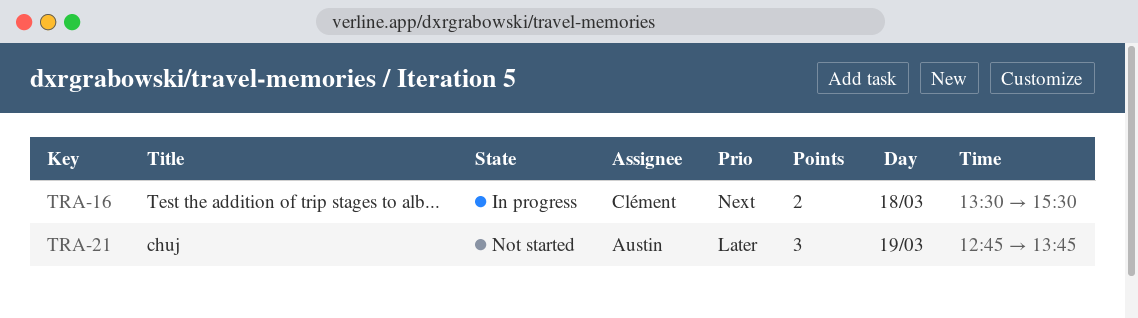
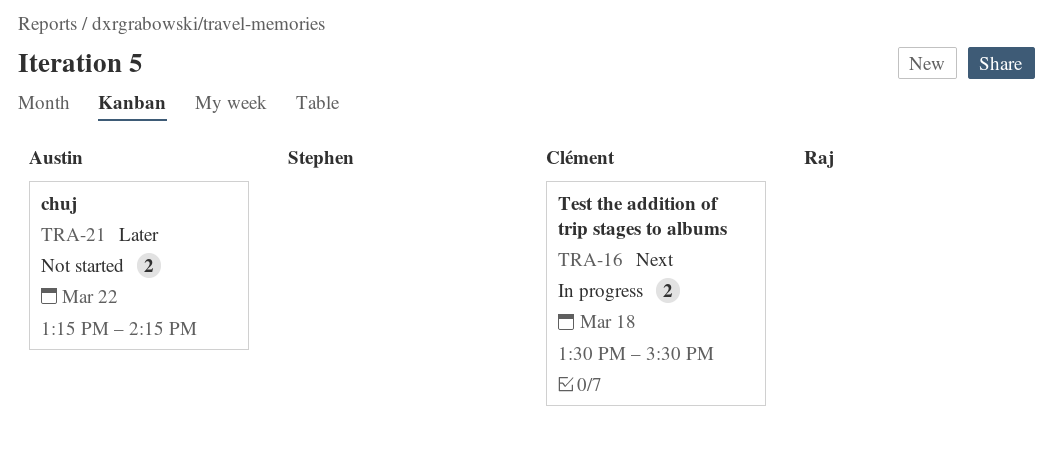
TRA-21, estimate: 3 -> 2
TRA-21, day: Mar 19 -> Mar 22
TRA-21, begins: 12:45 -> 13:15
TRA-21, ends: 13:45 -> 14:15

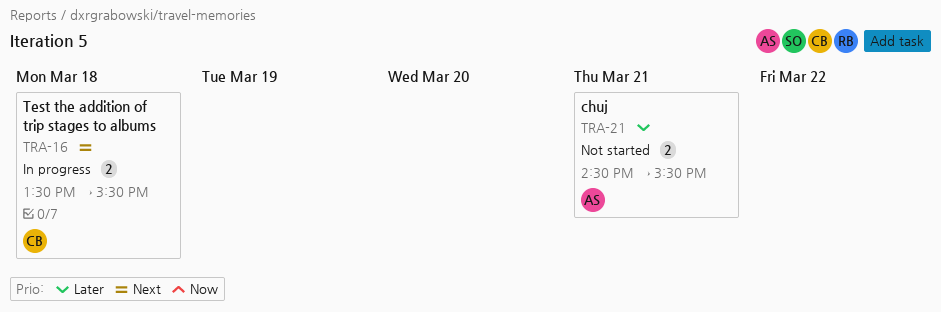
TRA-21, day: Mar 22 -> Mar 21
TRA-21, begins: 13:15 -> 14:30
TRA-21, ends: 14:15 -> 15:30

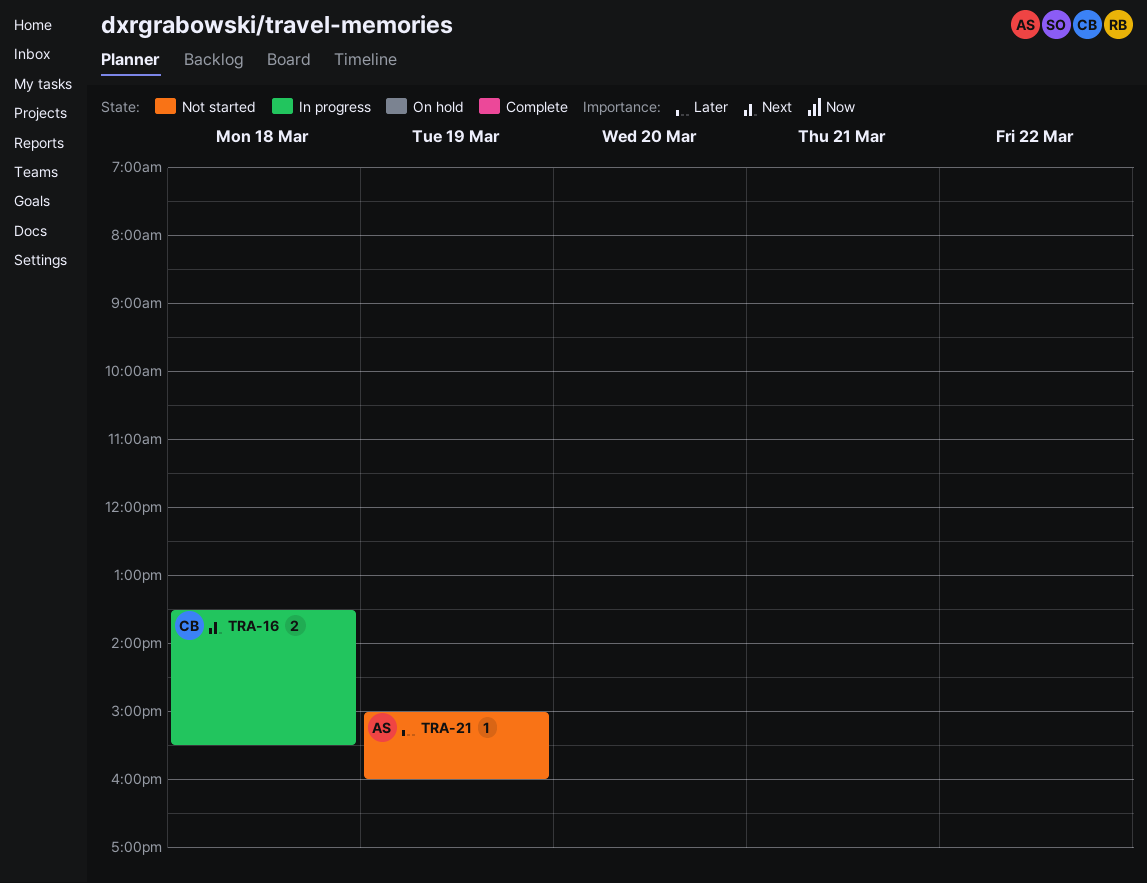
TRA-21, estimate: 2 -> 1
TRA-21, day: Mar 21 -> Mar 19
TRA-21, begins: 14:30 -> 15:00
TRA-21, ends: 15:30 -> 16:00

